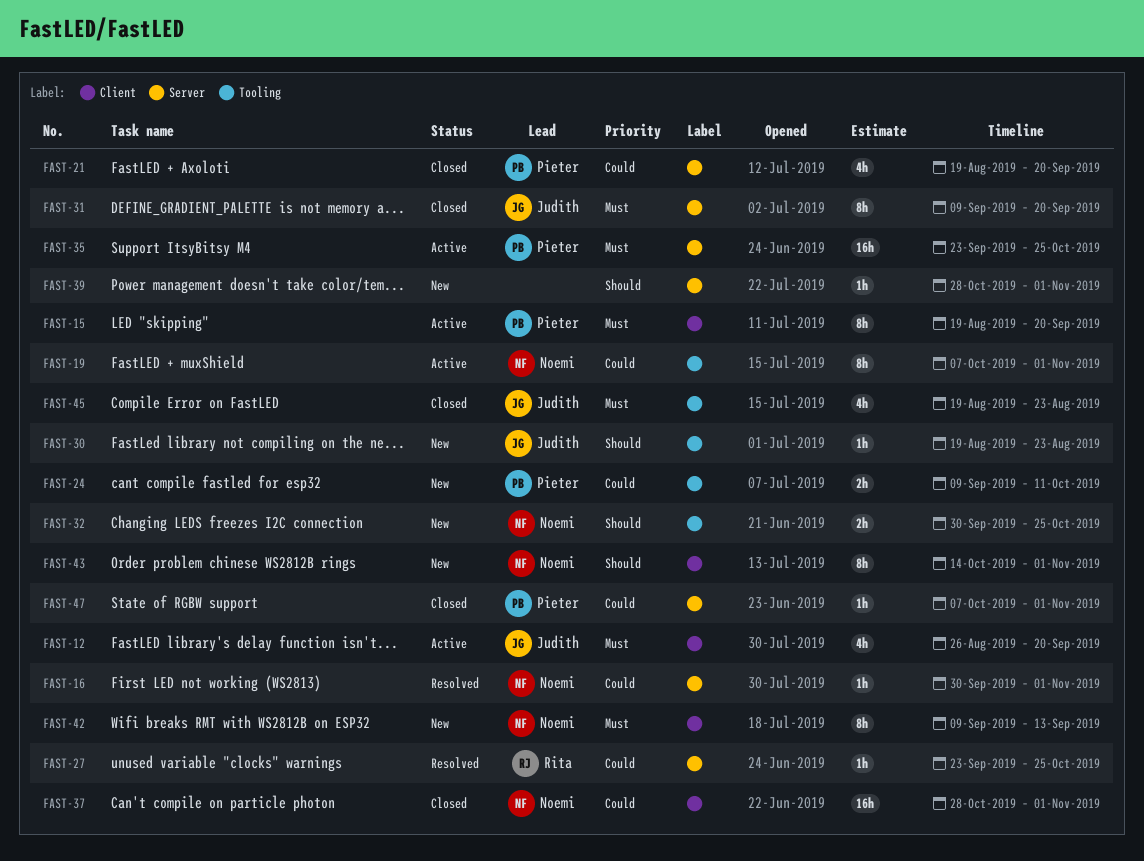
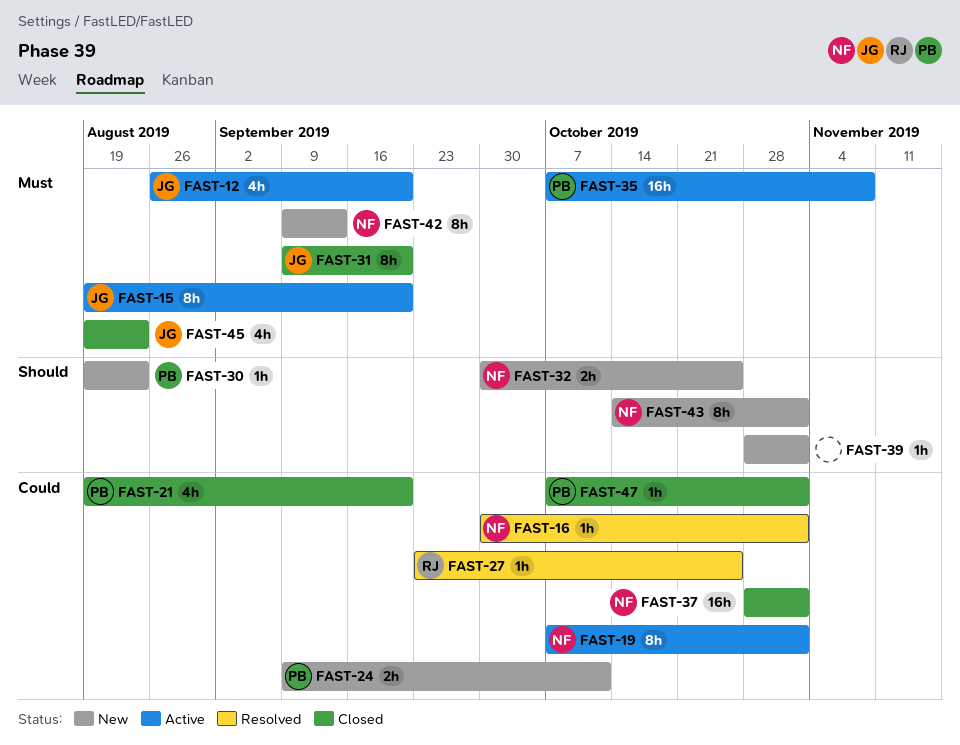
FAST-15, owner: Pieter -> Judith
FAST-30, owner: Judith -> Pieter
FAST-35, start: Sep 23 -> Oct 7
FAST-35, due: Oct 25 -> Nov 8

